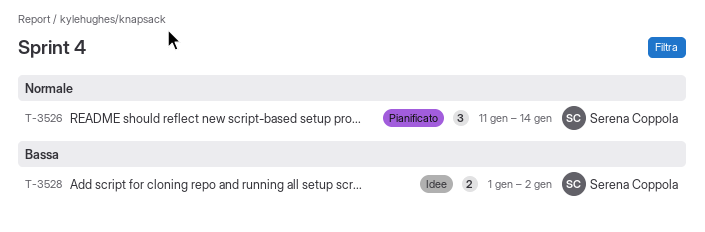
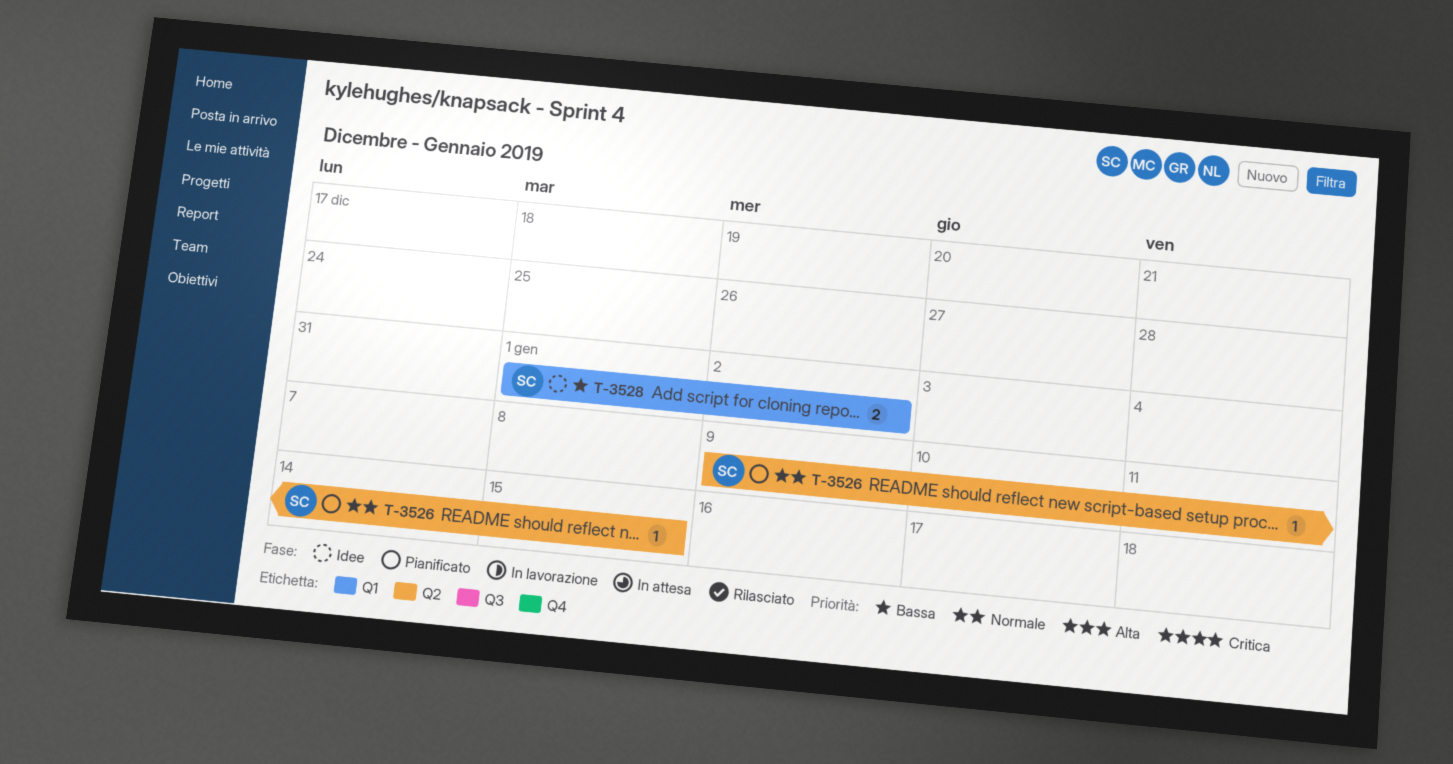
T-3526, estimate: 3 -> 1
T-3526, start: Jan 11 -> Jan 9
T-3526, due: Jan 14 -> Jan 15

